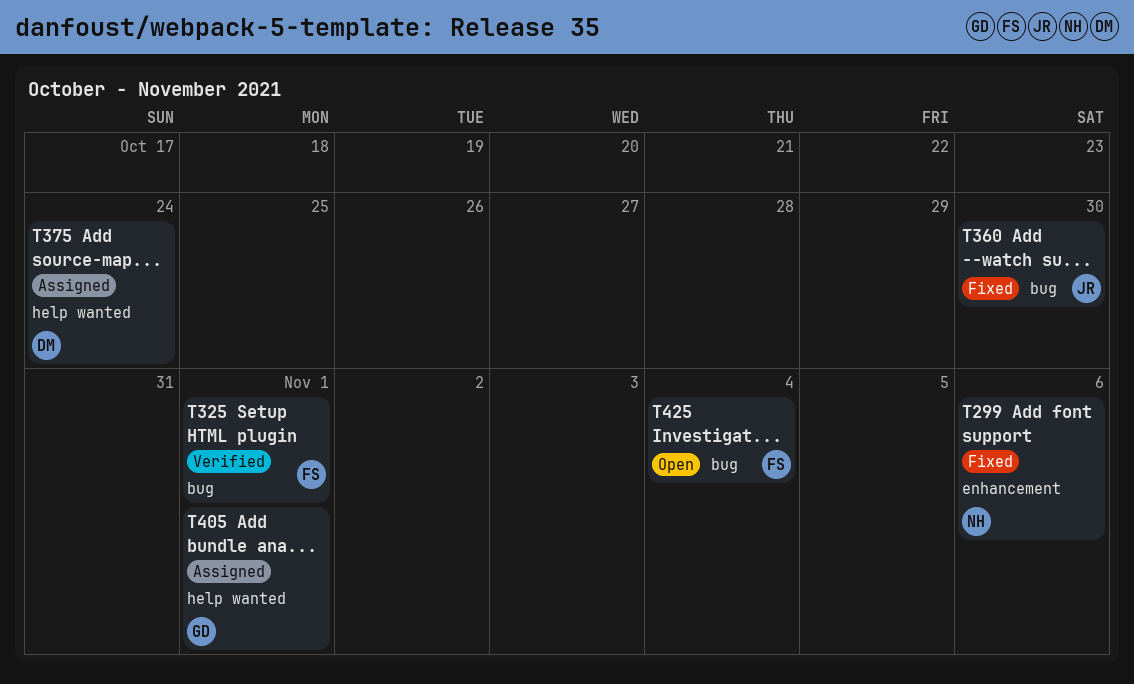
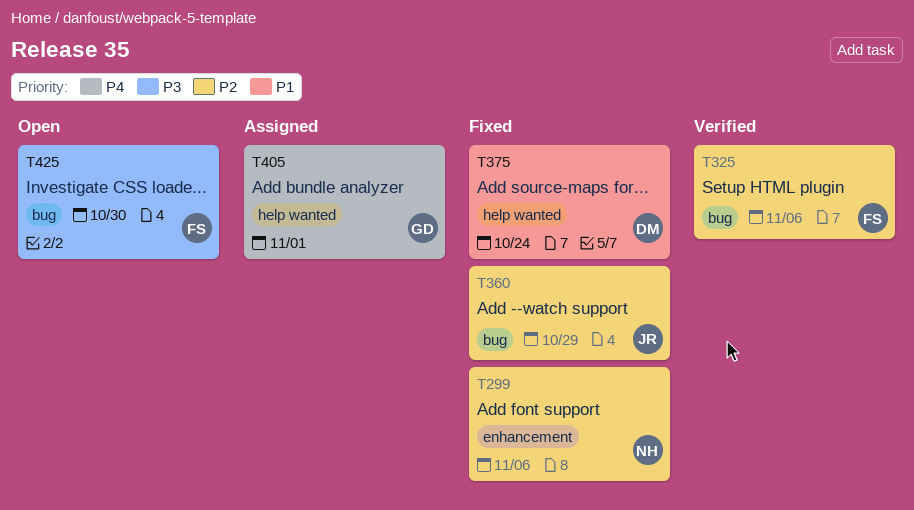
T325, due: Nov 1 -> Nov 6
T360, due: Oct 30 -> Oct 29
T375, status: Assigned -> Fixed
T425, due: Nov 4 -> Oct 30

